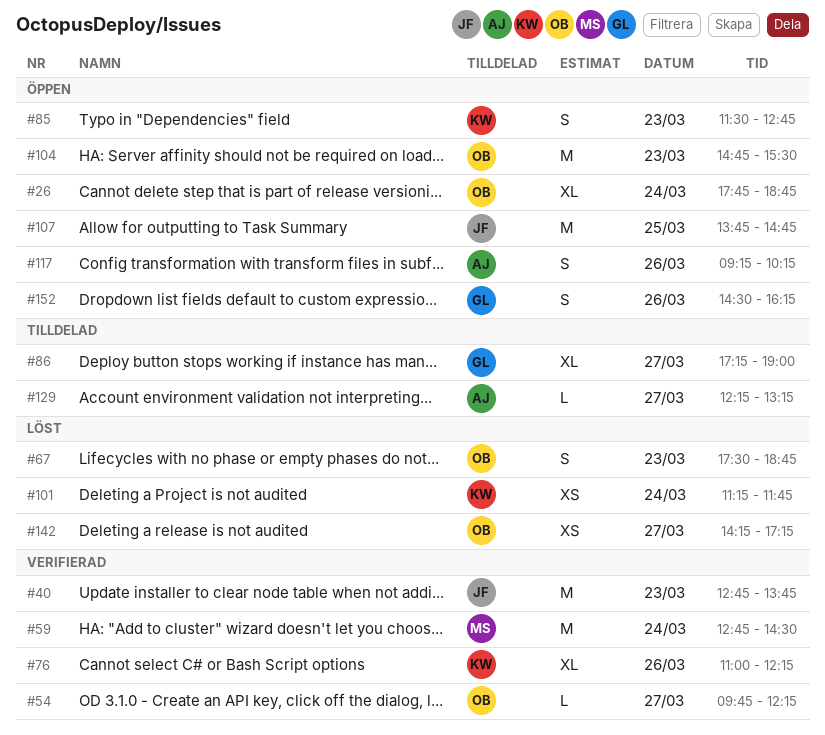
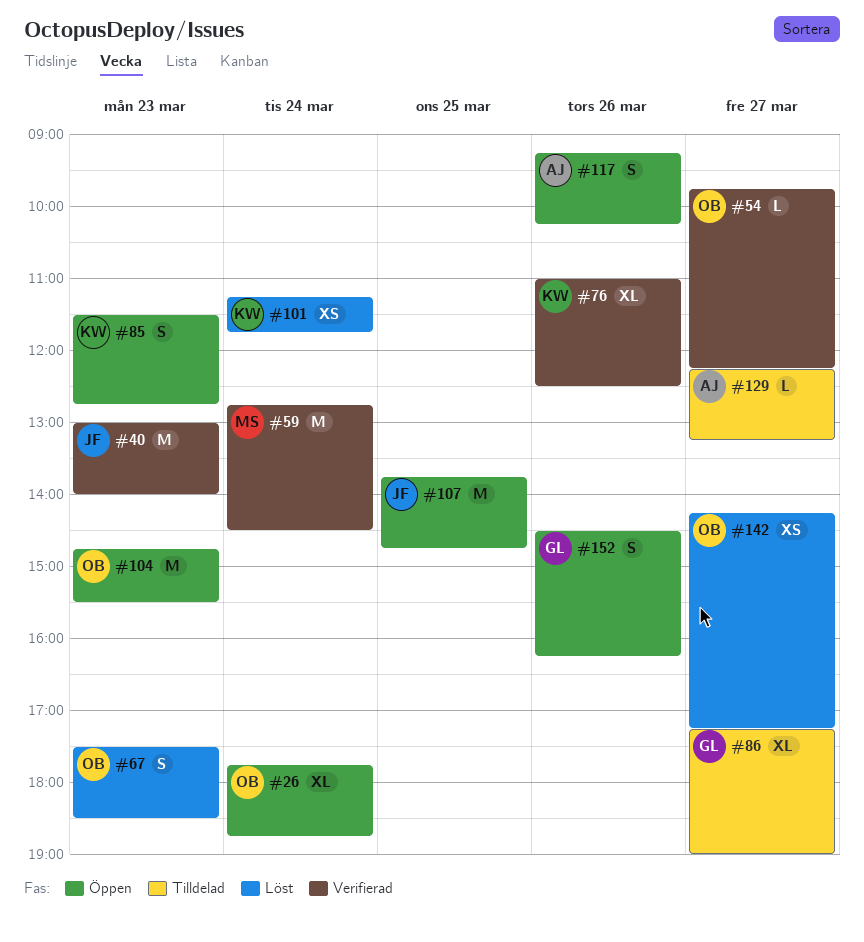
#40, begins: 12:45 -> 13:00
#40, ends: 13:45 -> 14:00
#67, ends: 18:45 -> 18:30
#76, ends: 12:15 -> 12:30

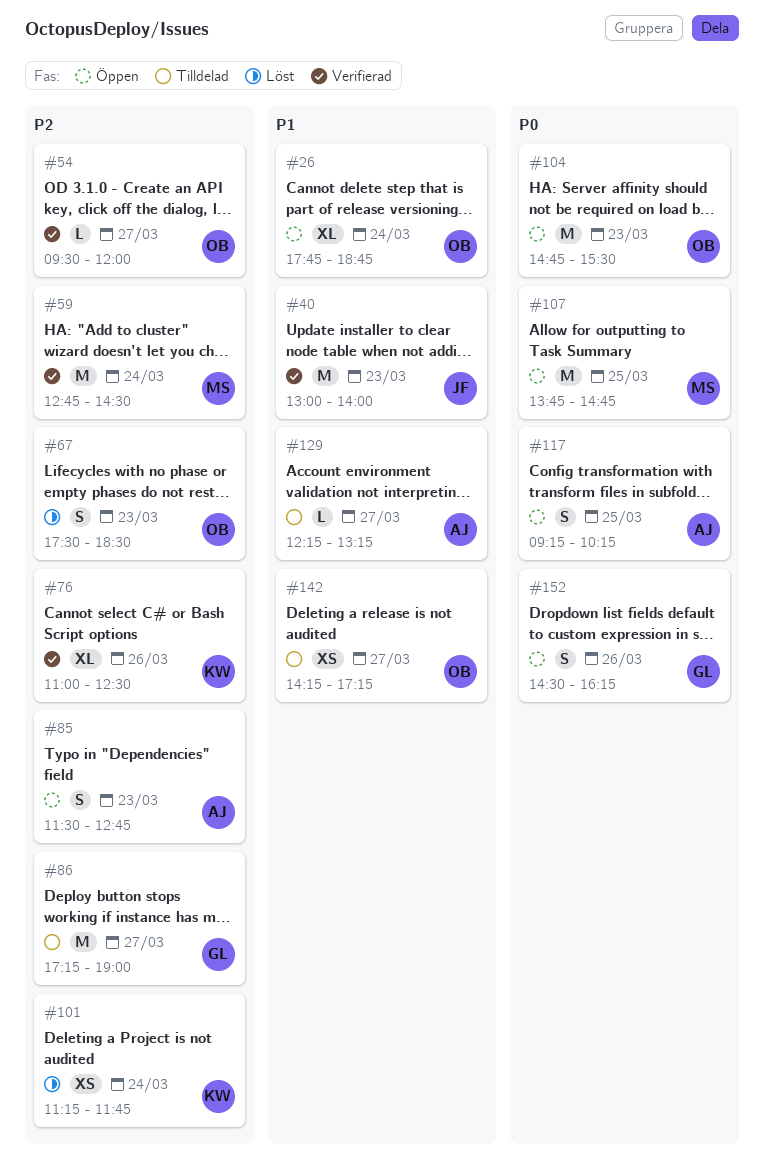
#54, begins: 09:45 -> 09:30
#54, ends: 12:15 -> 12:00
#85, owner: KW -> AJ
#86, estimate: XL -> M
#107, owner: JF -> MS
#117, day: Mar 26 -> Mar 25
#142, status: Löst -> Tilldelad

